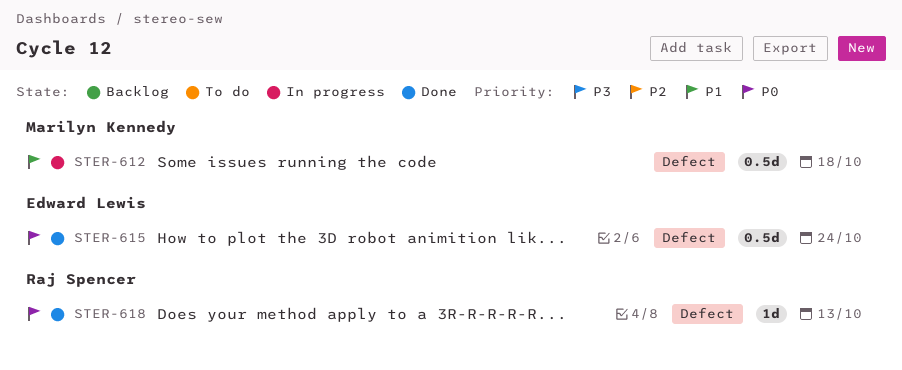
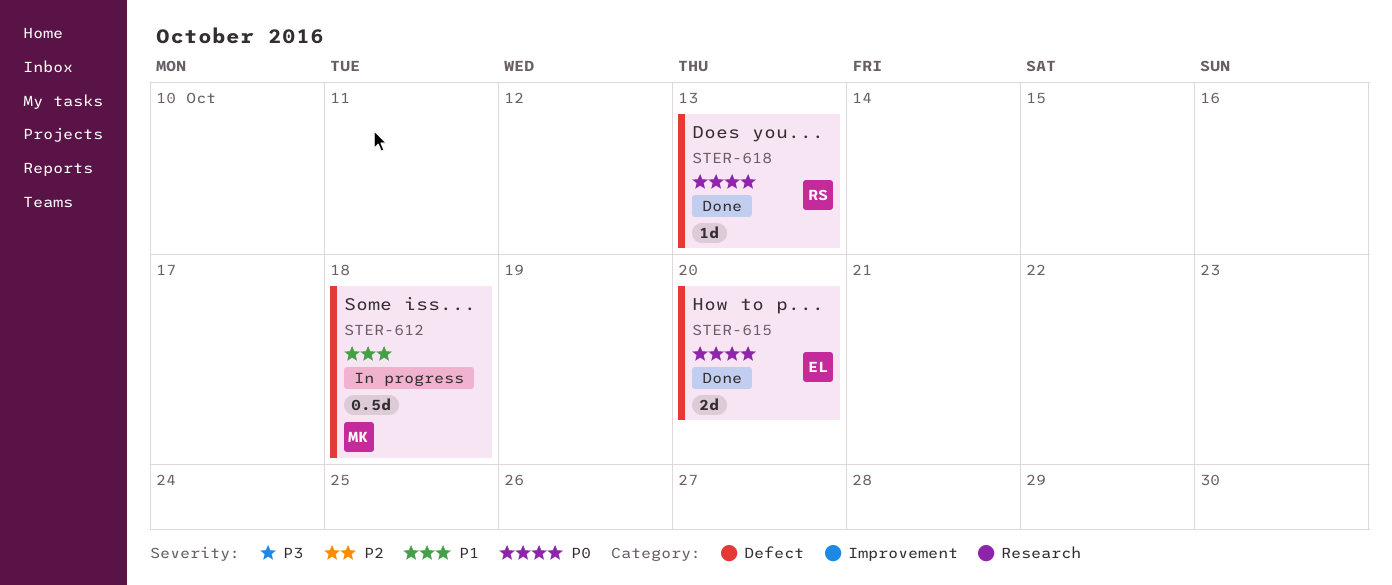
STER-615, estimate: 0.5d -> 2d
STER-615, due: Oct 24 -> Oct 20

